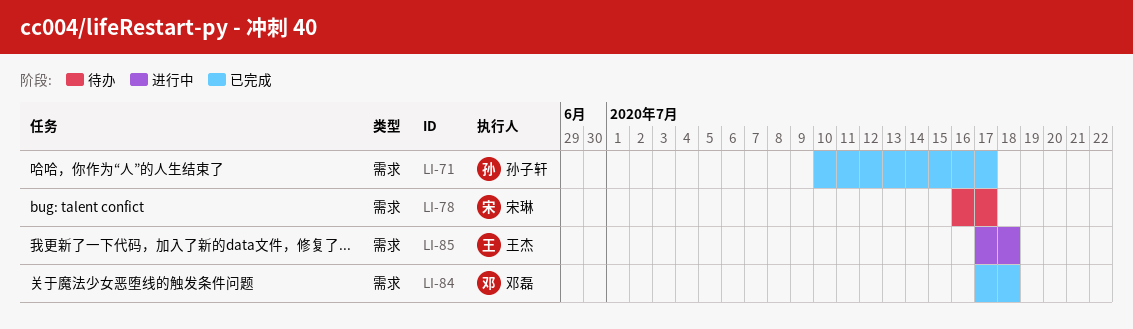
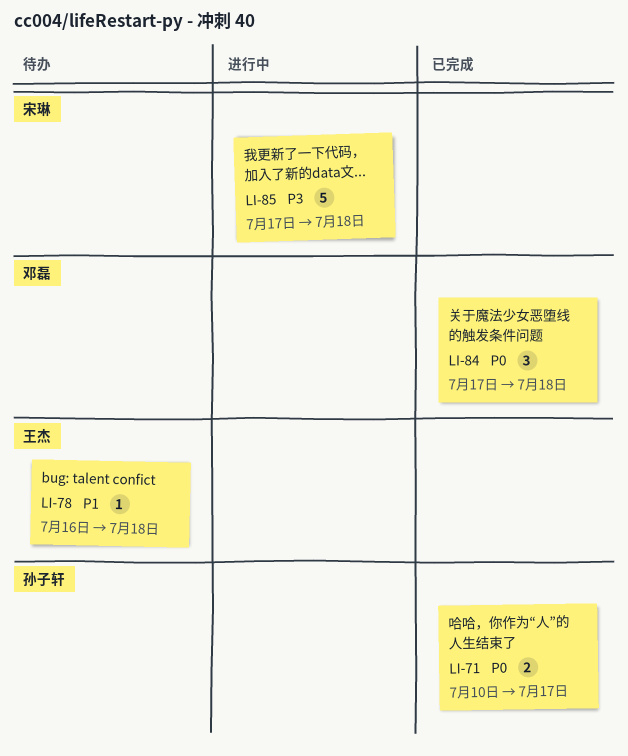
LI-78, owner: 宋琳 -> 王杰
LI-78, due: Jul 17 -> Jul 18
LI-85, owner: 王杰 -> 宋琳

